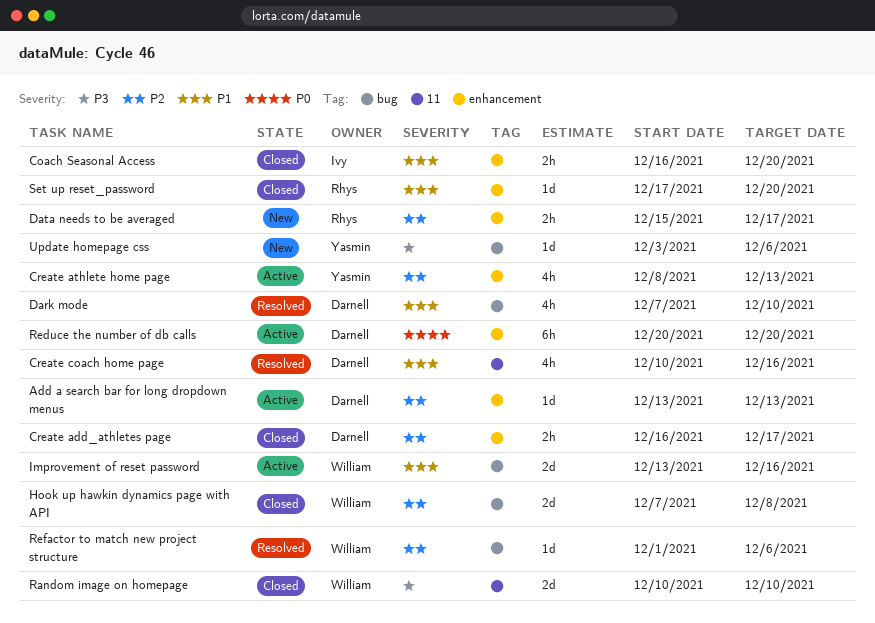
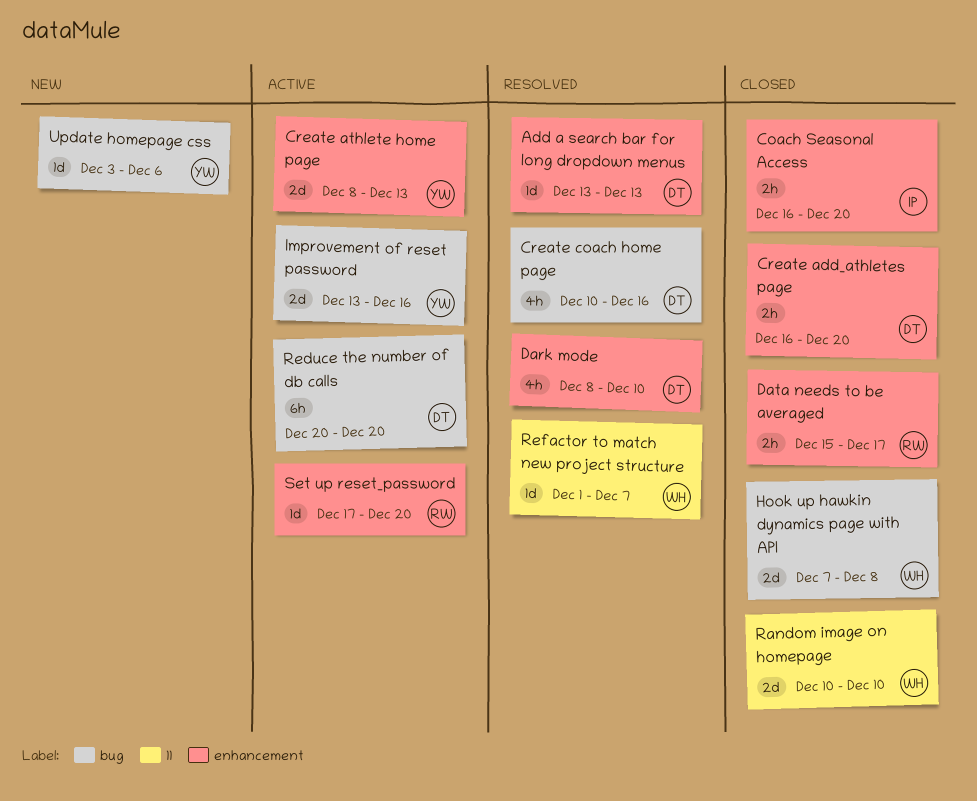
Add a search bar for long dropdown menus, status: Active -> Resolved
Create add_athletes page, due: Dec 17 -> Dec 20
Create athlete home page, estimate: 4h -> 2d
Create coach home page, label: 11 -> bug
Dark mode, label: bug -> enhancement
Dark mode, start: Dec 7 -> Dec 8
Data needs to be averaged, status: New -> Closed
Improvement of reset password, owner: William -> Yasmin
Reduce the number of db calls, label: enhancement -> bug
Refactor to match new project structure, label: bug -> 11
Refactor to match new project structure, due: Dec 6 -> Dec 7
Set up reset_password, status: Closed -> Active

